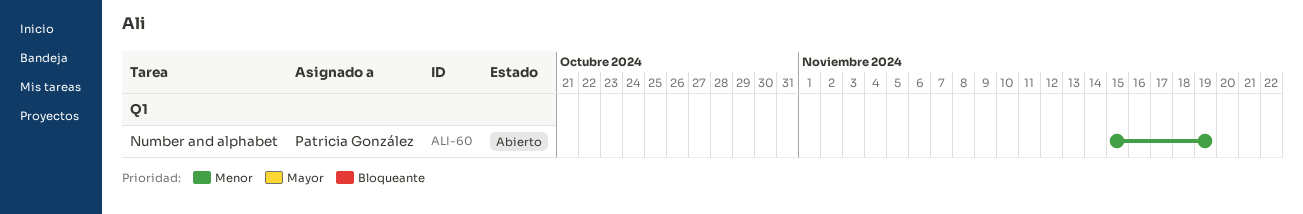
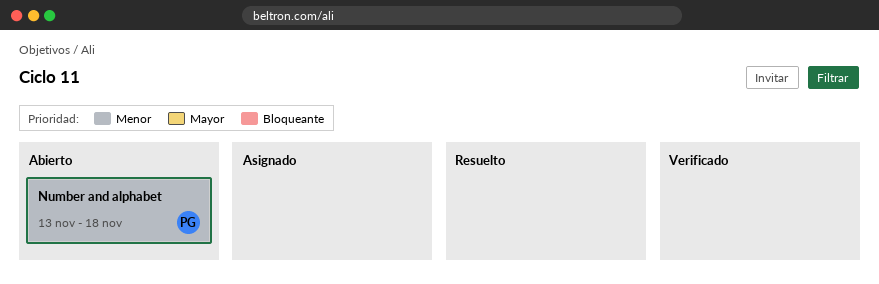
Number and alphabet, start: Nov 15 -> Nov 13
Number and alphabet, due: Nov 19 -> Nov 18

